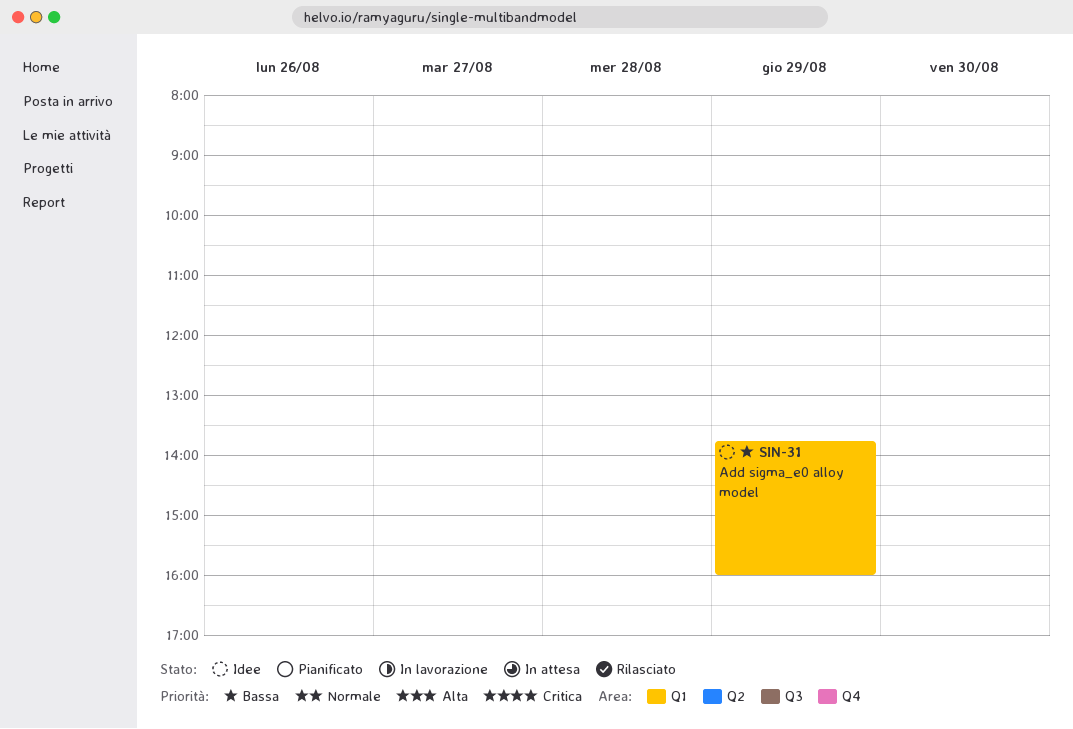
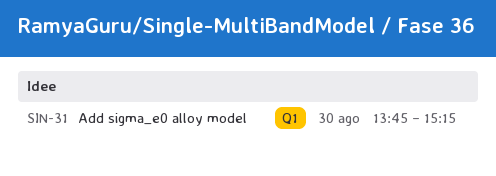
SIN-31, day: Aug 29 -> Aug 30
SIN-31, ends: 16:00 -> 15:15

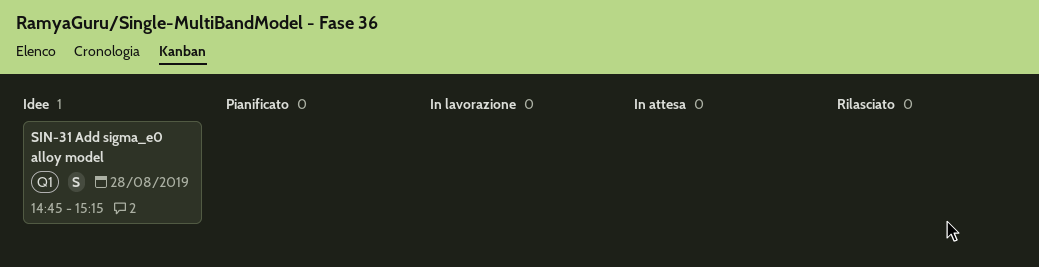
SIN-31, day: Aug 30 -> Aug 28
SIN-31, begins: 13:45 -> 14:45

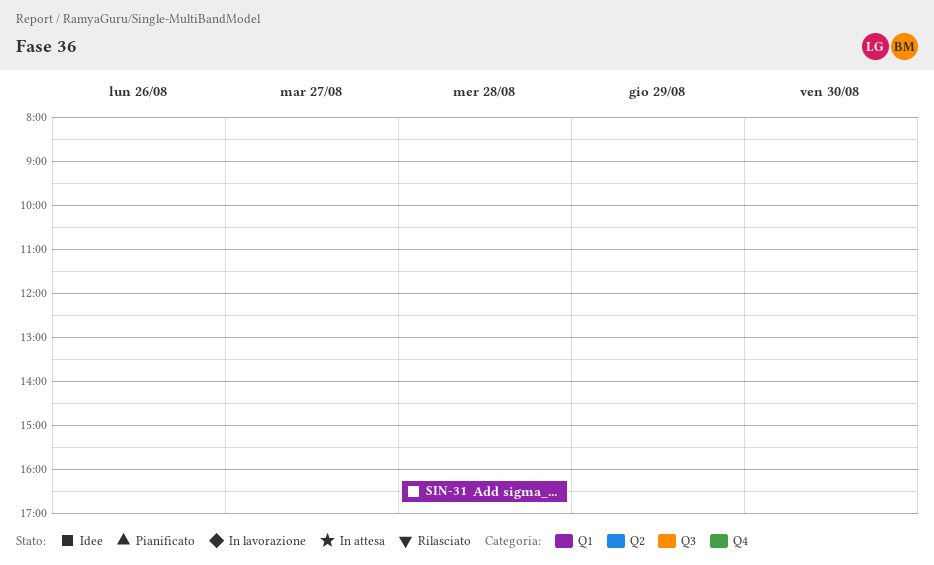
SIN-31, begins: 14:45 -> 16:15
SIN-31, ends: 15:15 -> 16:45

